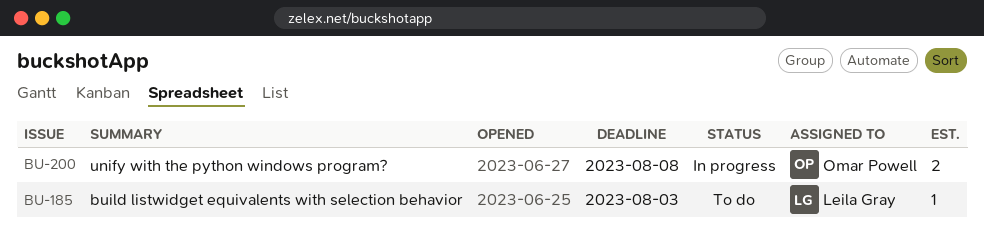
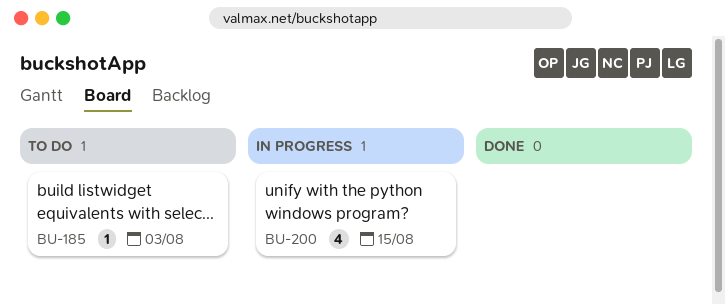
BU-200, estimate: 2 -> 4
BU-200, due: Aug 8 -> Aug 15

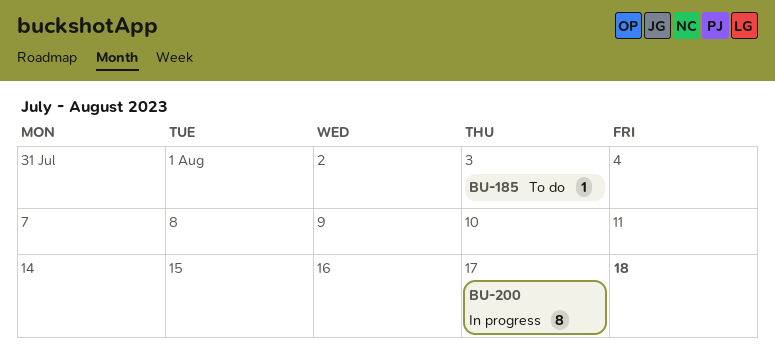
BU-200, estimate: 4 -> 8
BU-200, due: Aug 15 -> Aug 17

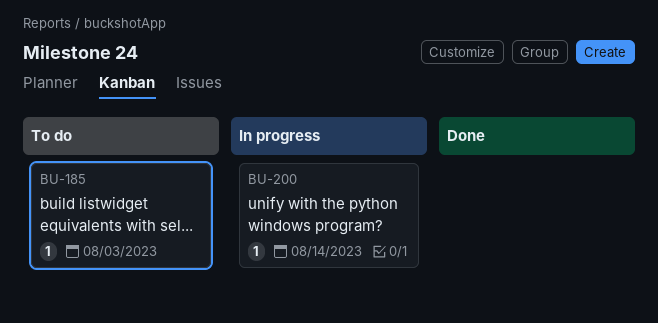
BU-200, estimate: 8 -> 1
BU-200, due: Aug 17 -> Aug 14

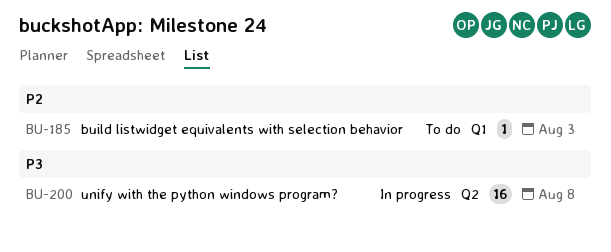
BU-200, estimate: 1 -> 16
BU-200, due: Aug 14 -> Aug 8

